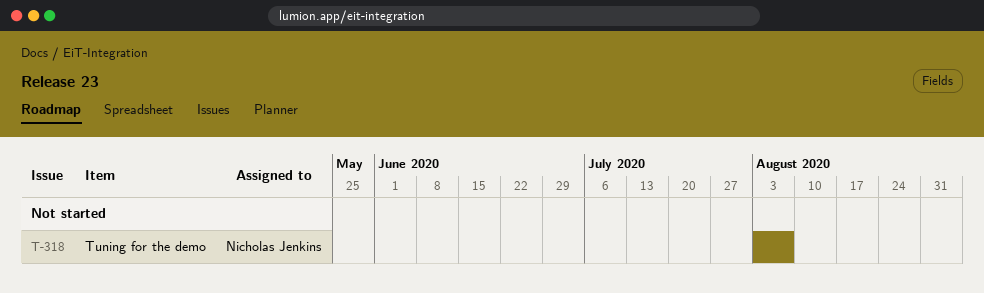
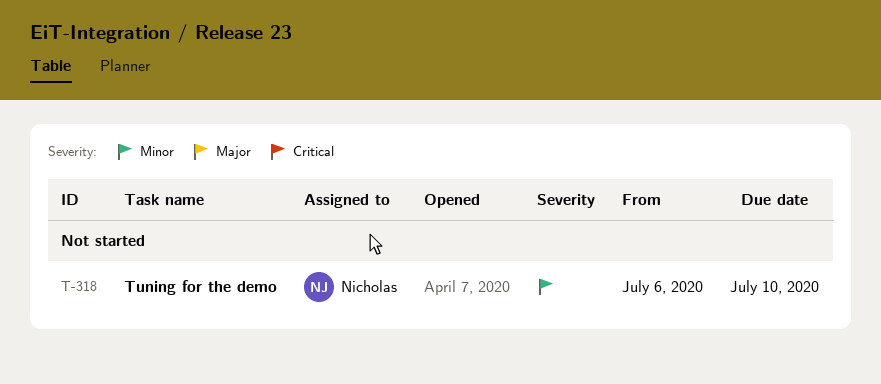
T-318, start: Aug 3 -> Jul 6
T-318, due: Aug 7 -> Jul 10

